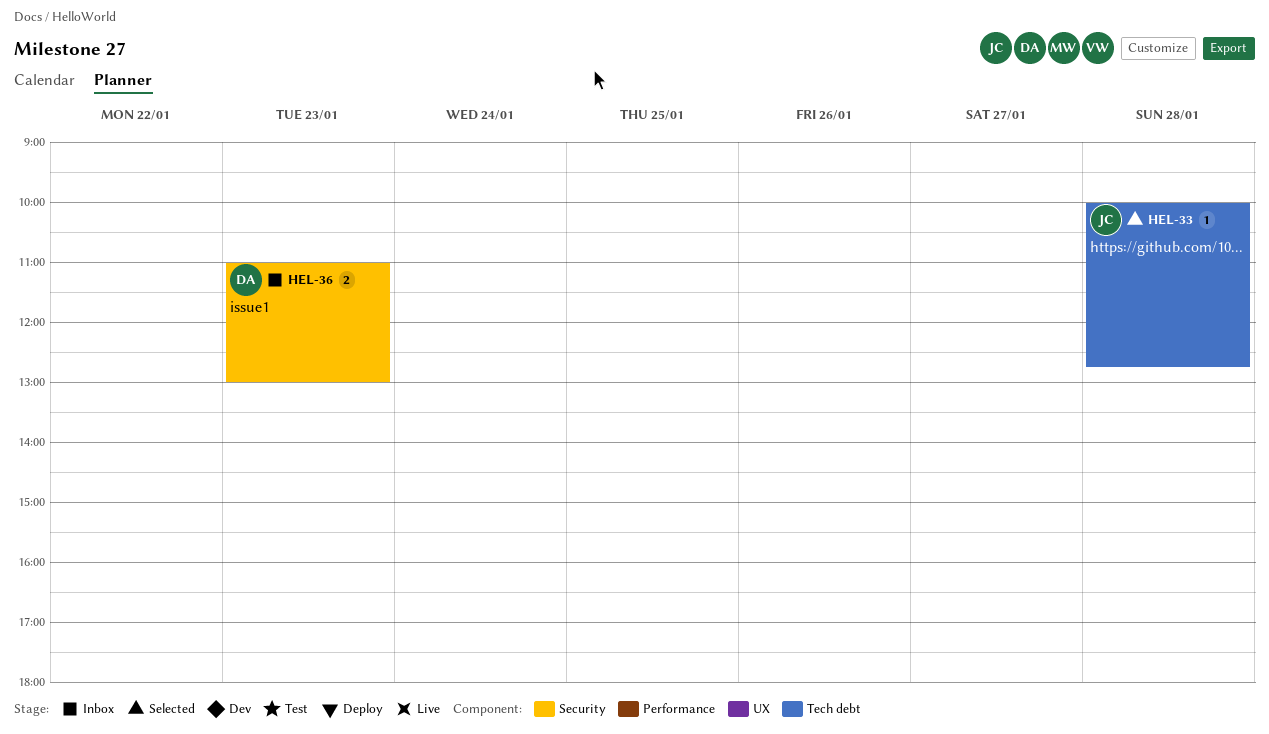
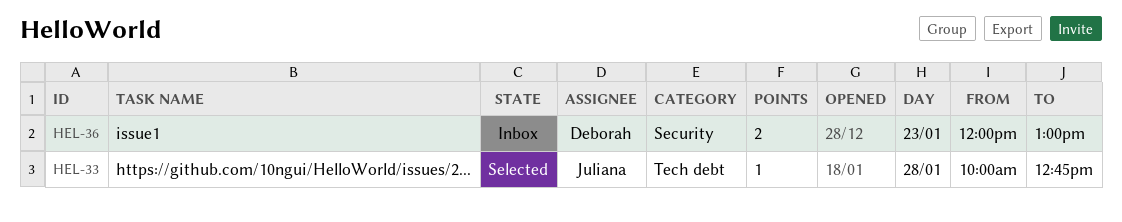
HEL-36, begins: 11:00 -> 12:00

